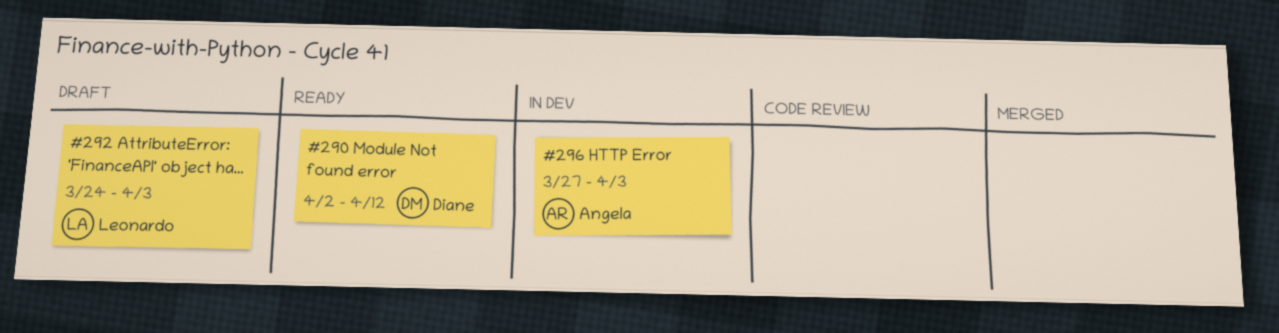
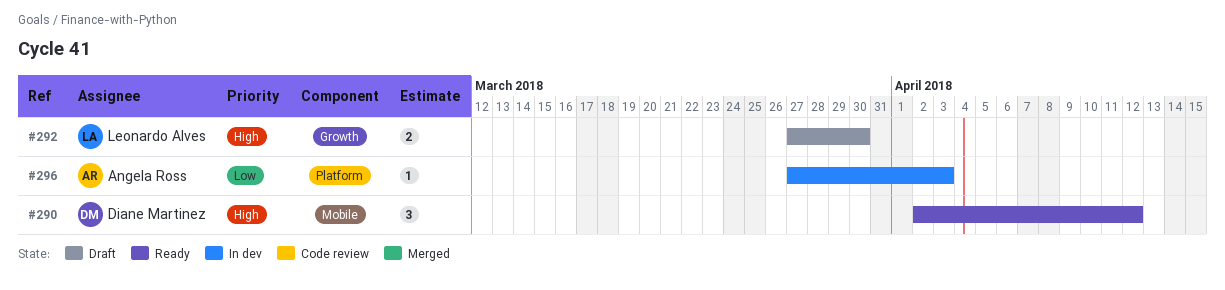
#292, start: Mar 24 -> Mar 27
#292, due: Apr 3 -> Mar 30

